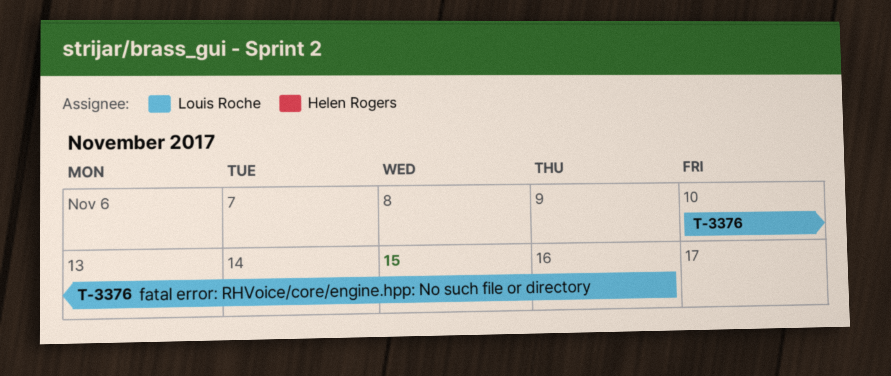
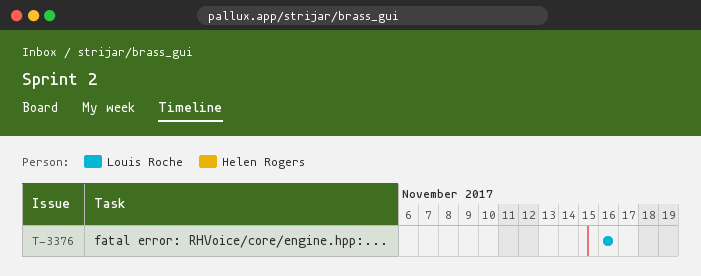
T-3376, start: Nov 10 -> Nov 16

